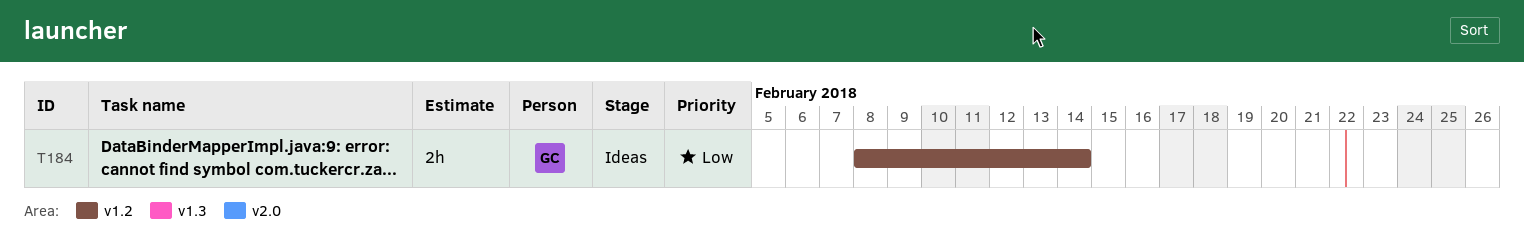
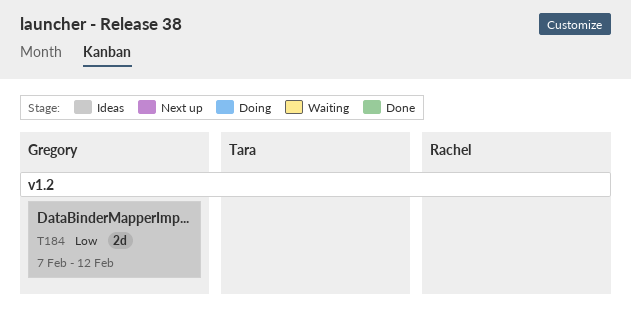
T184, estimate: 2h -> 2d
T184, start: Feb 8 -> Feb 7
T184, due: Feb 14 -> Feb 12

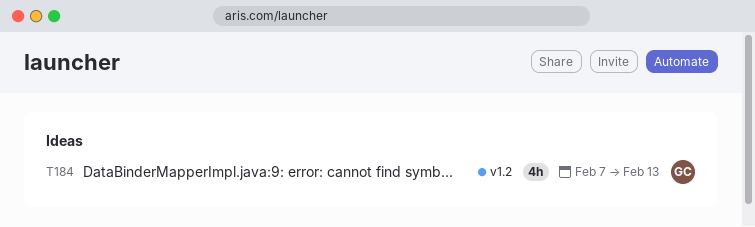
T184, estimate: 2d -> 4h
T184, due: Feb 12 -> Feb 13

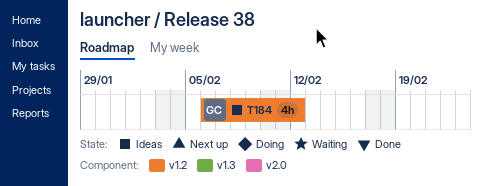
T184, start: Feb 7 -> Feb 6
T184, due: Feb 13 -> Feb 12

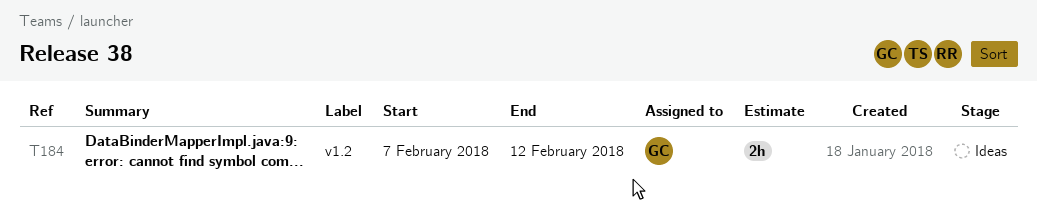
T184, estimate: 4h -> 2h
T184, start: Feb 6 -> Feb 7

